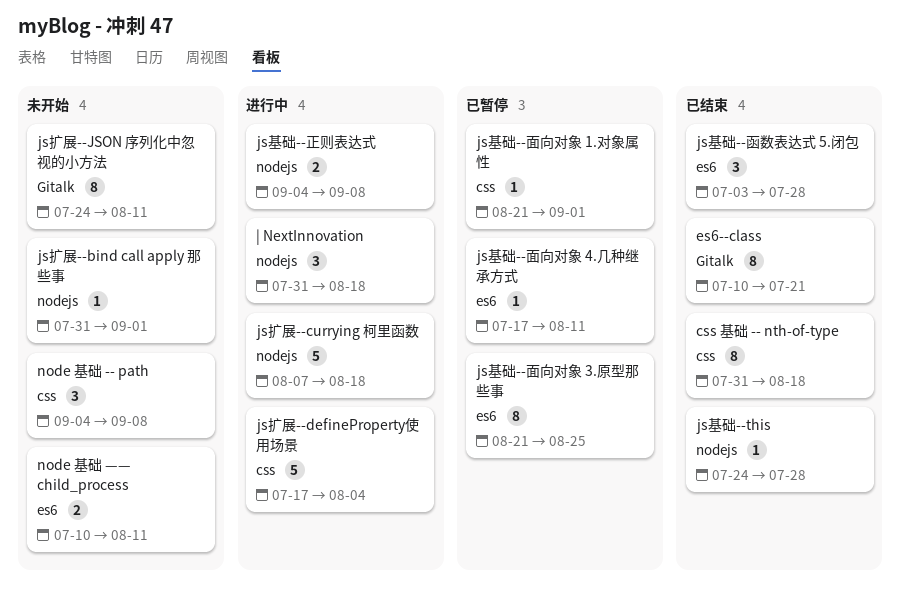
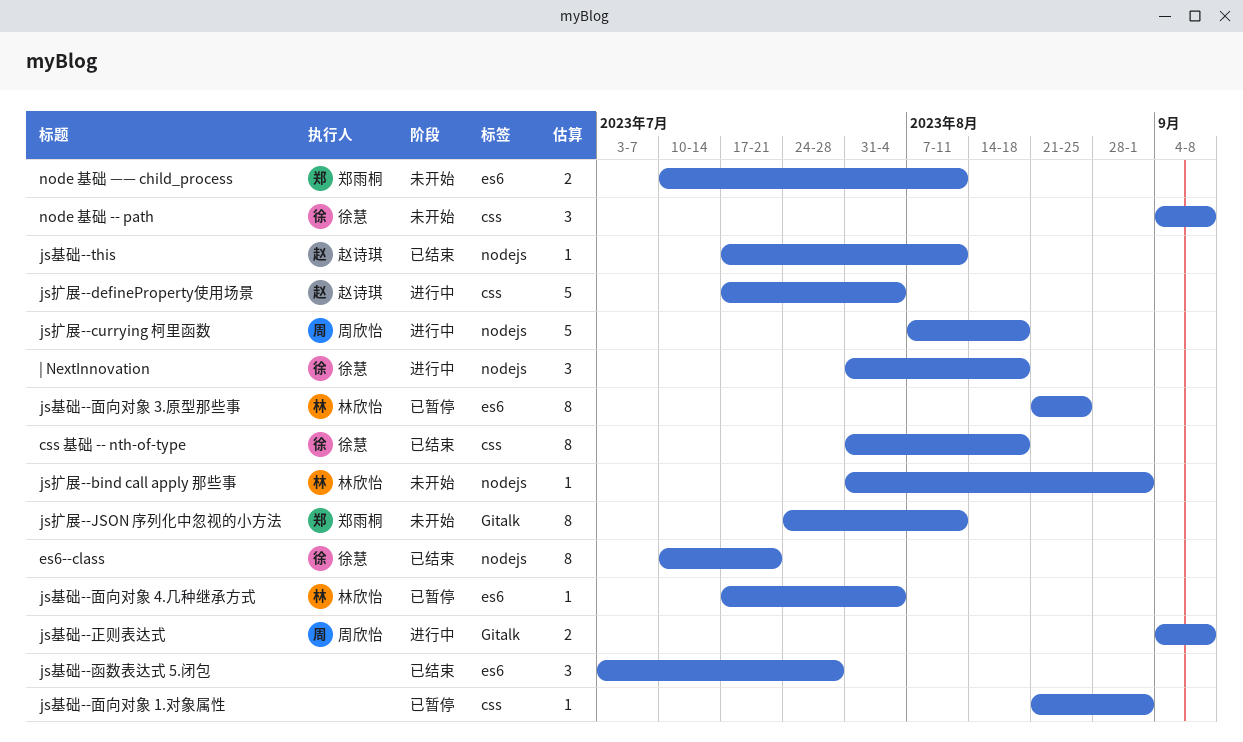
es6--class, label: Gitalk -> nodejs
js基础--this, start: Jul 24 -> Jul 17
js基础--this, due: Jul 28 -> Aug 11
js基础--正则表达式, label: nodejs -> Gitalk
js基础--面向对象 4.几种继承方式, due: Aug 11 -> Aug 4

